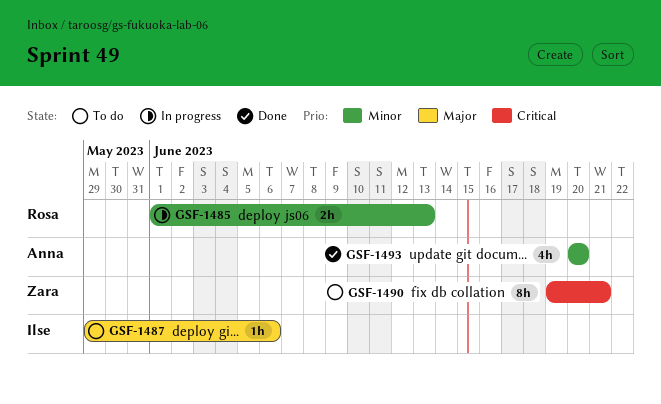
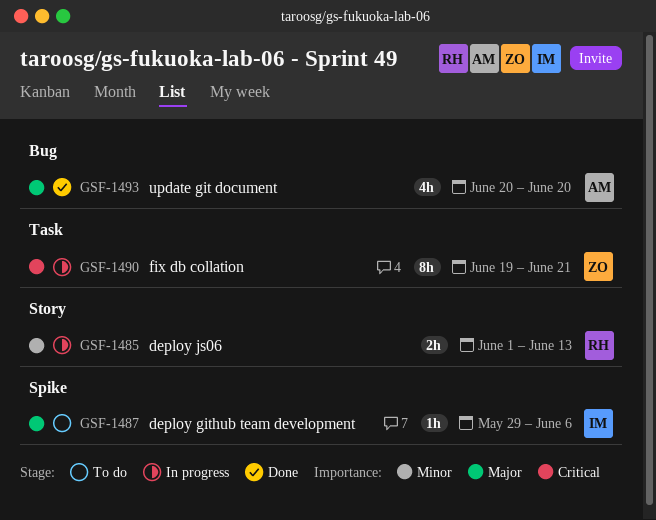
GSF-1490, status: To do -> In progress
GSF-1493, priority: Minor -> Major

